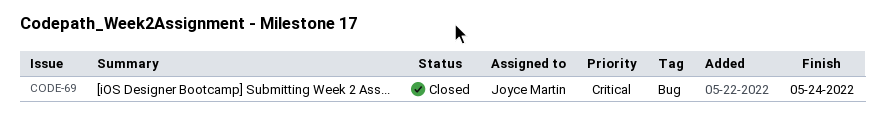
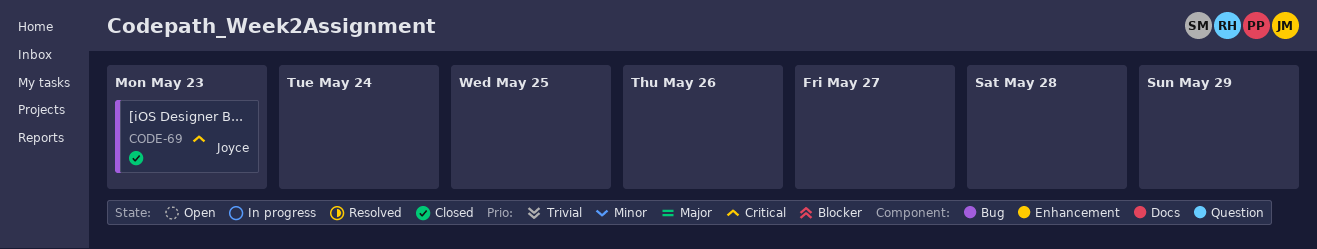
CODE-69, due: May 24 -> May 23

